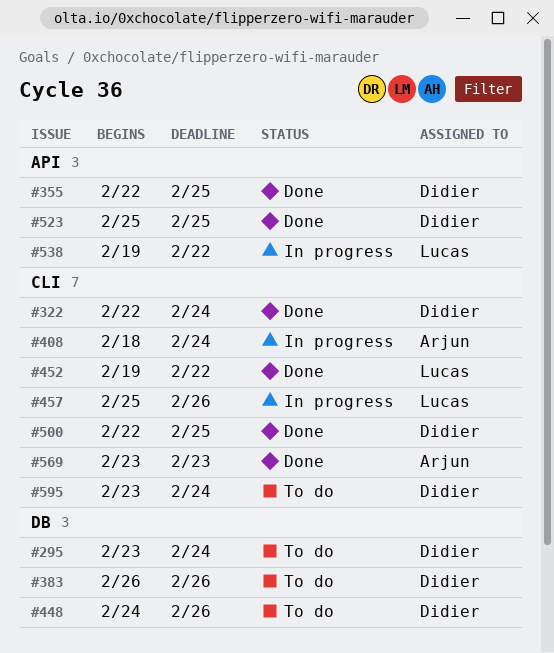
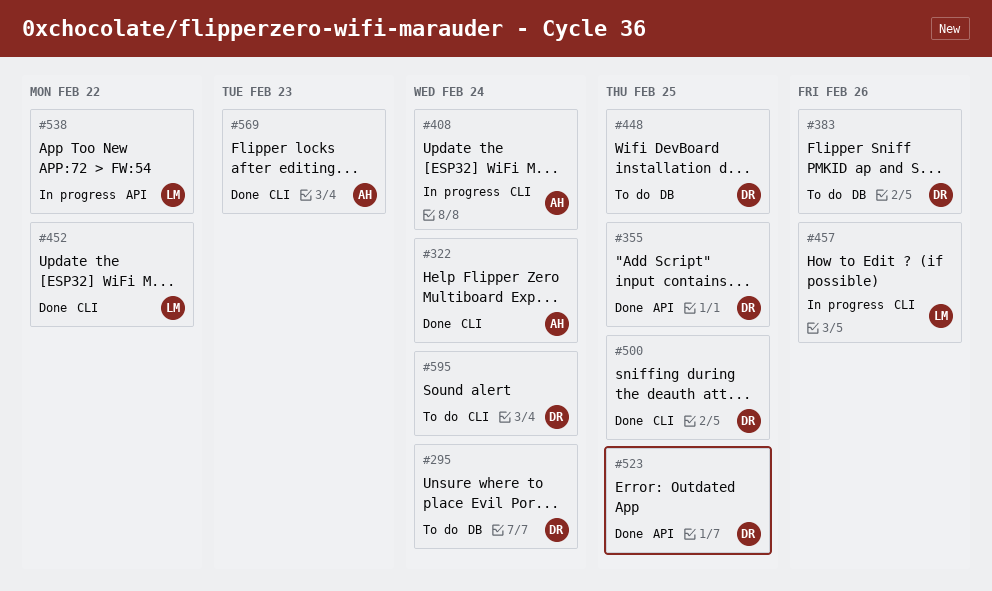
#322, owner: Didier -> Arjun
#448, due: Feb 26 -> Feb 25

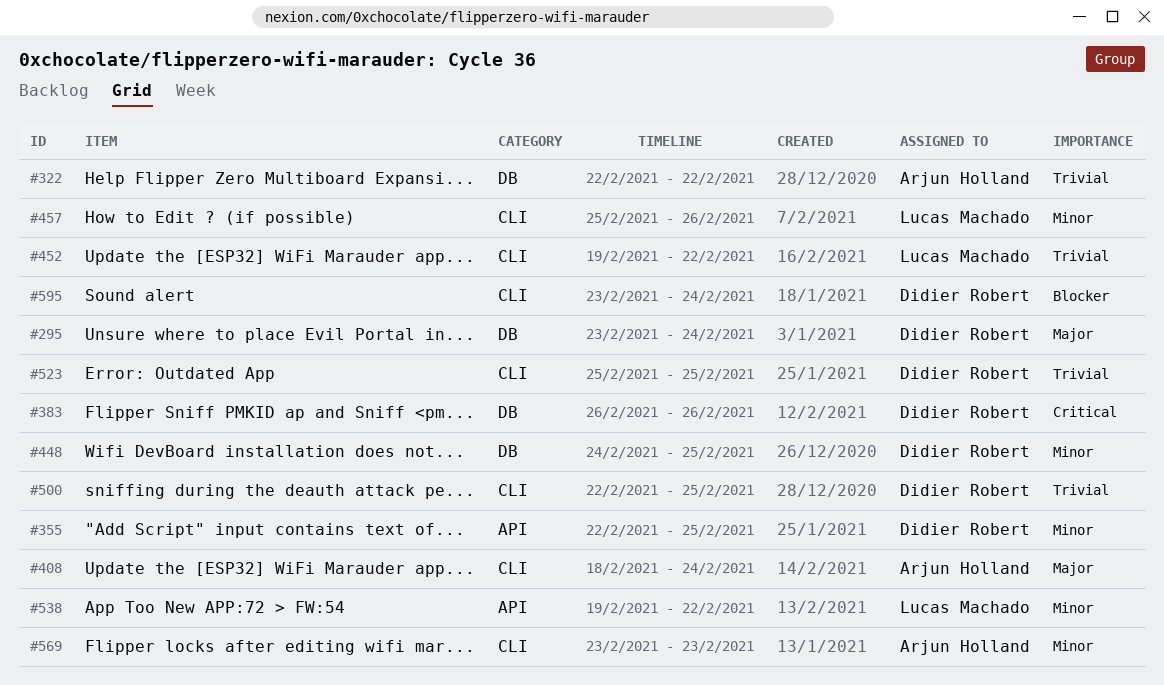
#322, label: CLI -> DB
#322, due: Feb 24 -> Feb 22
#523, label: API -> CLI

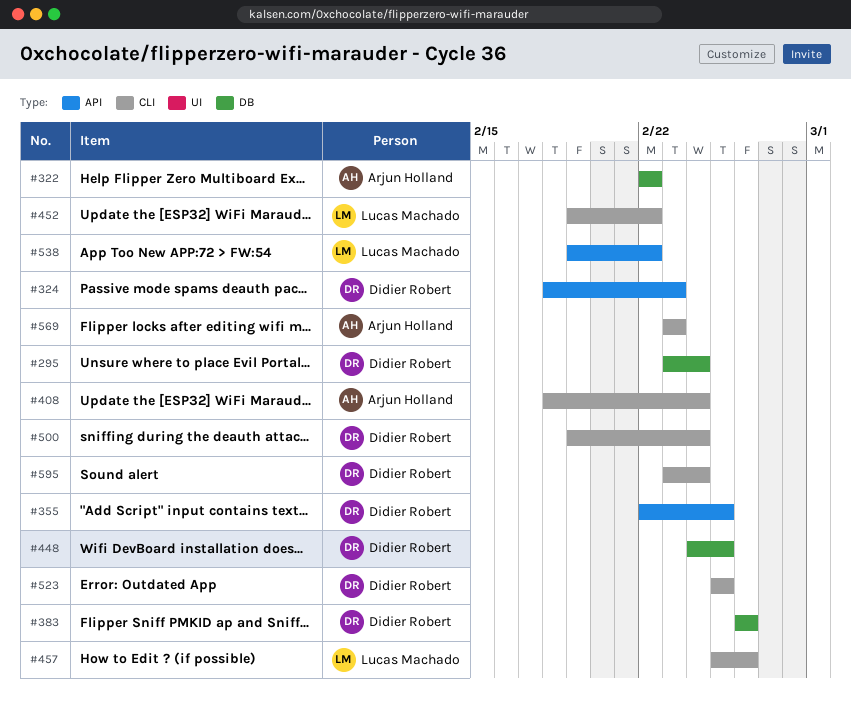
#324: none -> present
#500, start: Feb 22 -> Feb 19
#500, due: Feb 25 -> Feb 24

